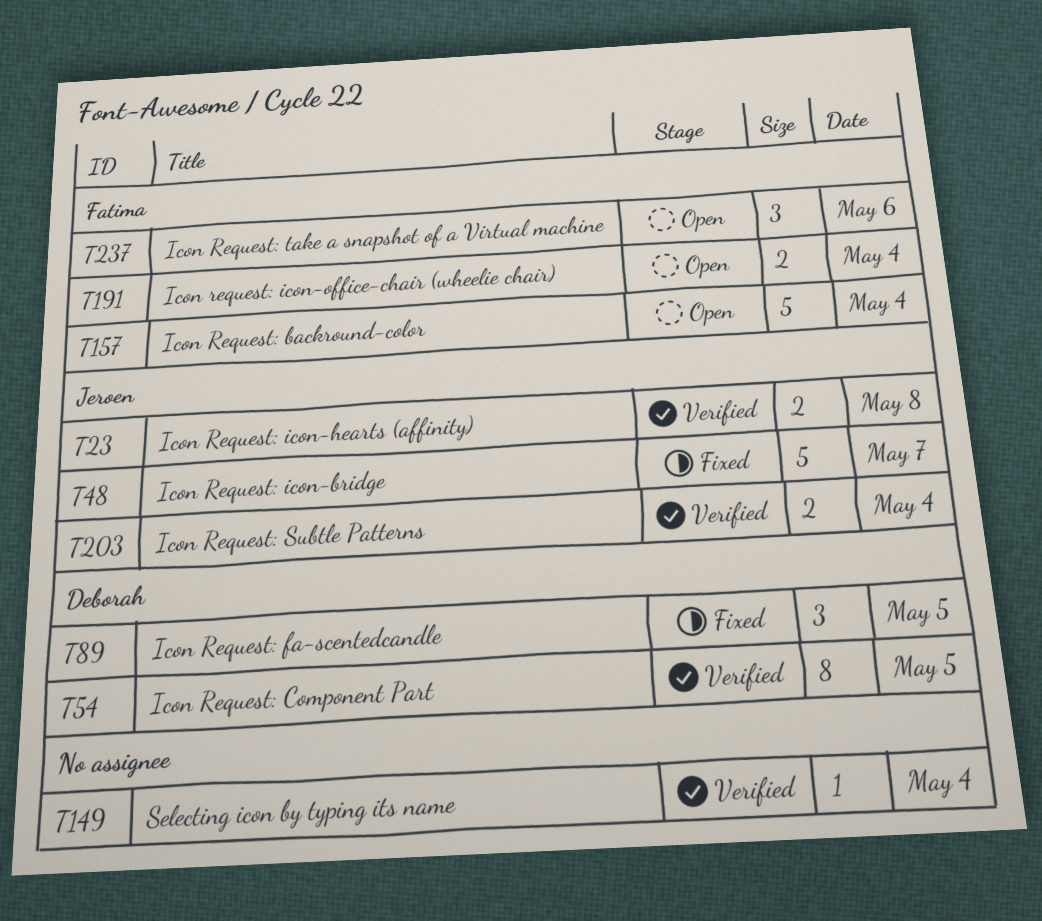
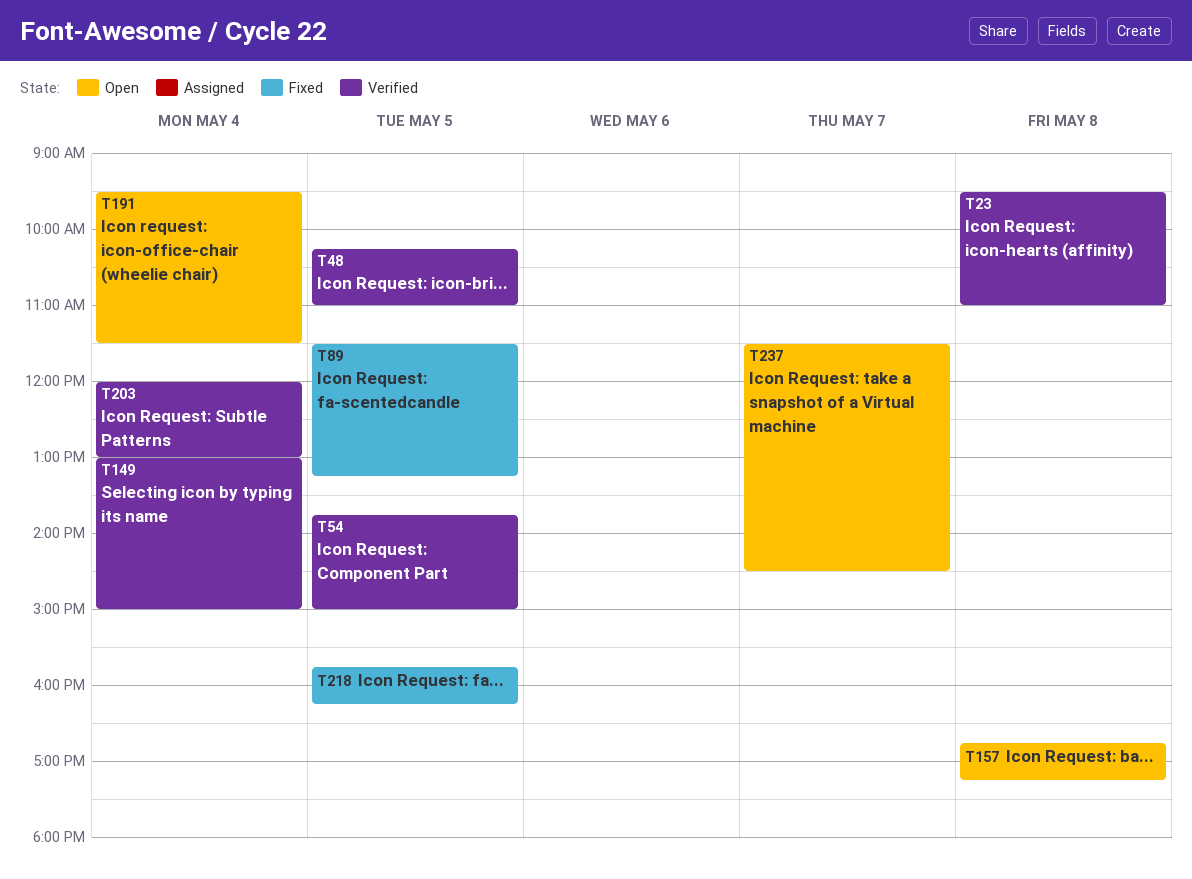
T48, status: Fixed -> Verified
T48, day: May 7 -> May 5
T157, day: May 4 -> May 8
T218: none -> present
T237, day: May 6 -> May 7

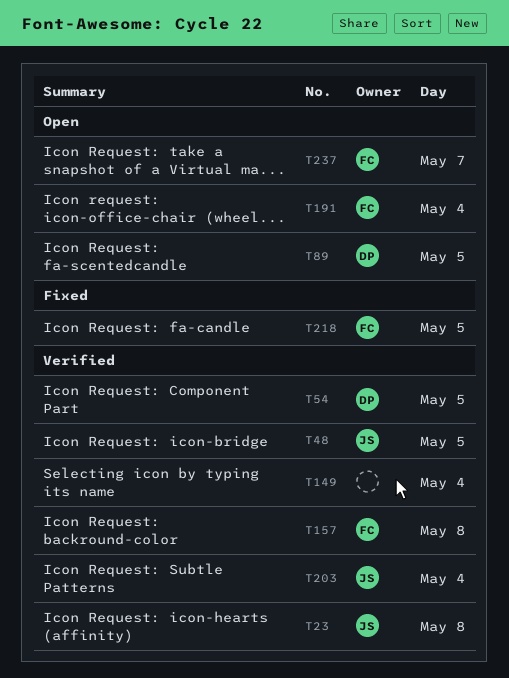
T89, status: Fixed -> Open
T157, status: Open -> Verified

